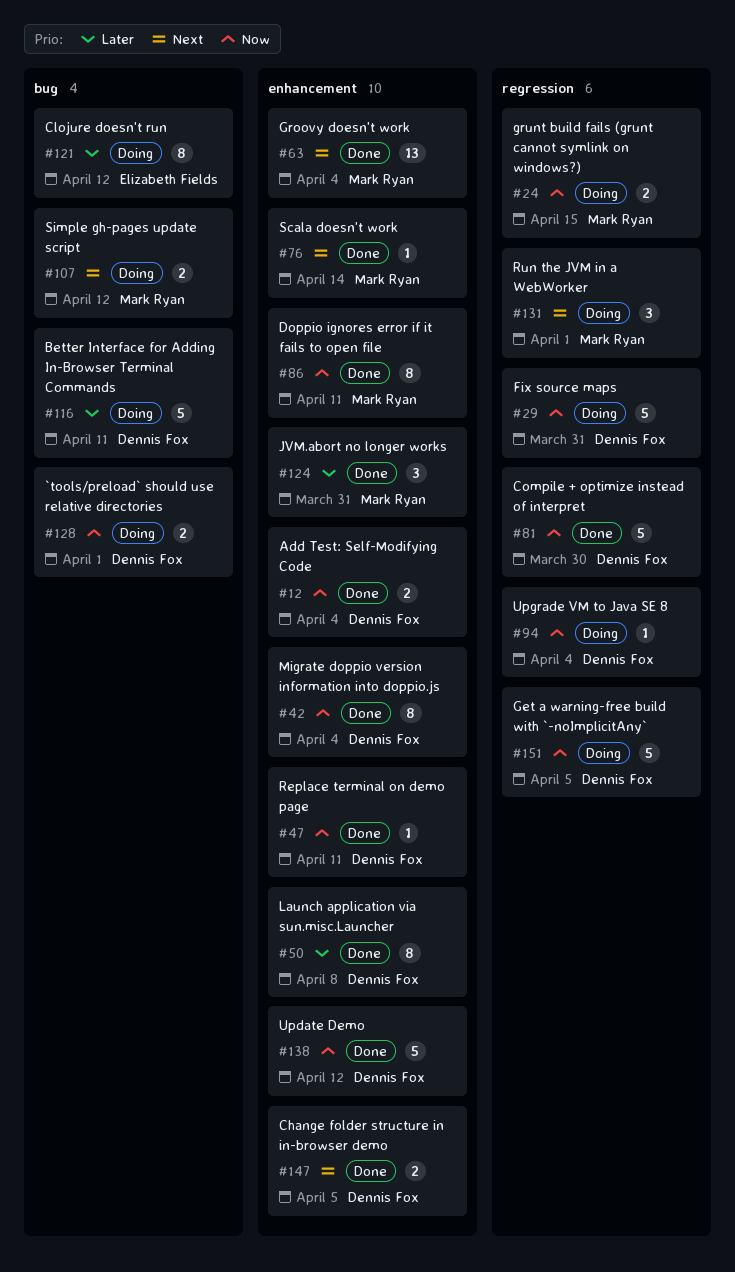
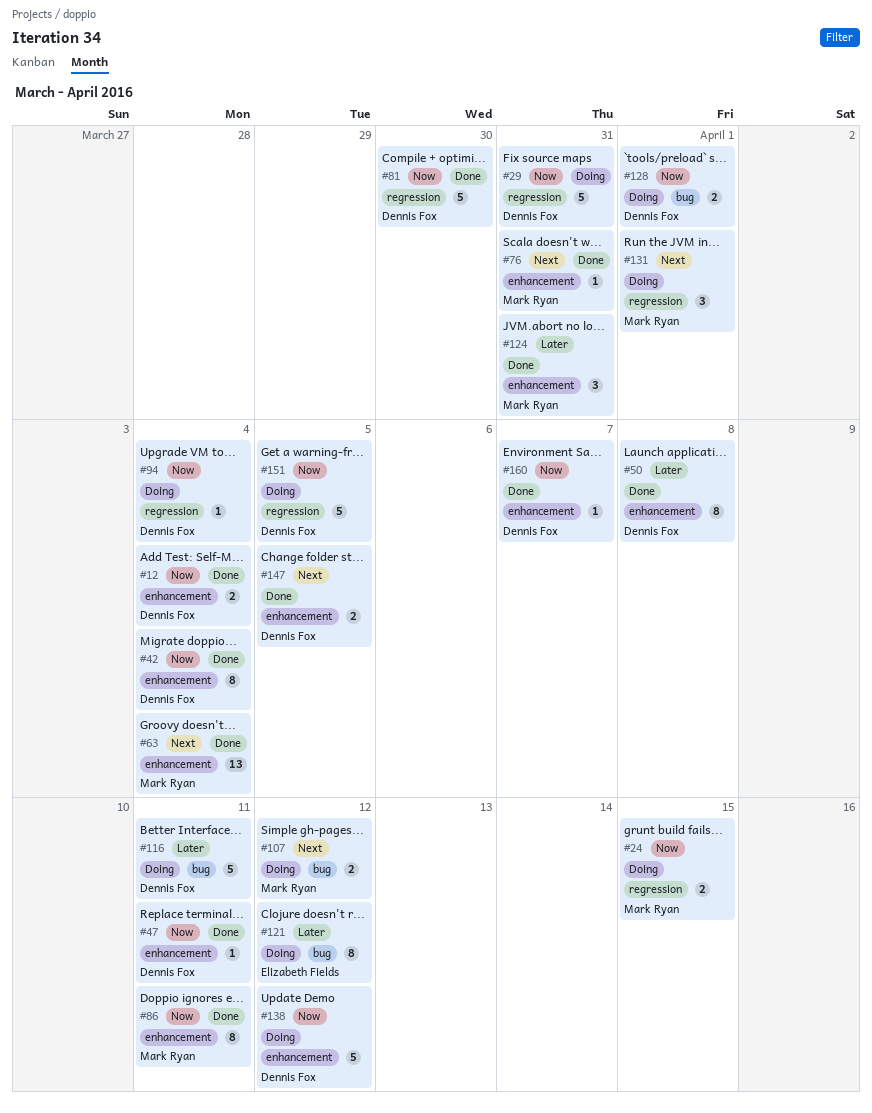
#76, due: Apr 14 -> Mar 31
#138, status: Done -> Doing
#160: none -> present

